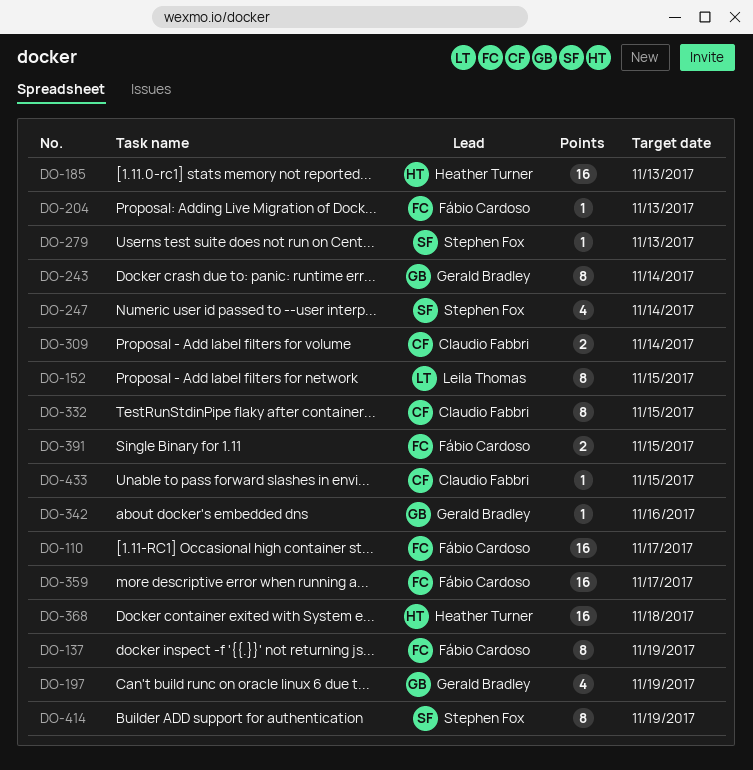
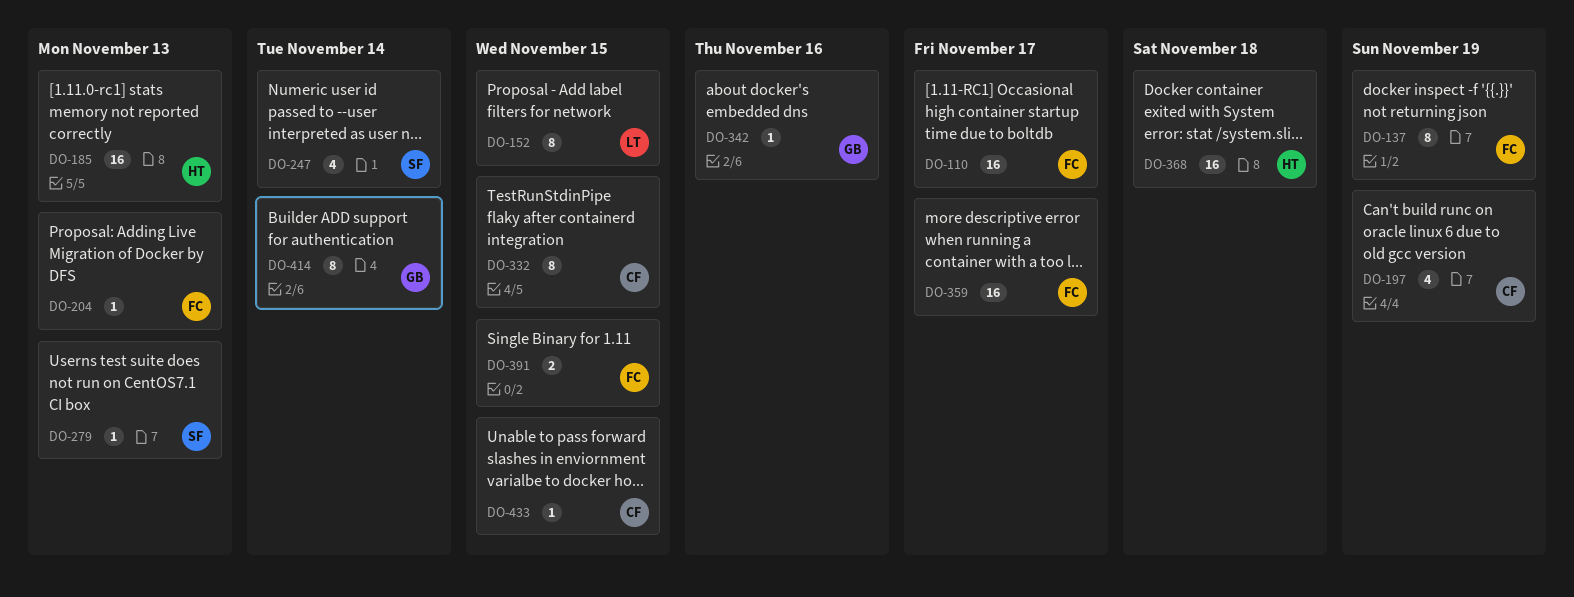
DO-197, owner: Gerald Bradley -> Claudio Fabbri
DO-243: present -> none
DO-309: present -> none
DO-414, owner: Stephen Fox -> Gerald Bradley
DO-414, due: Nov 19 -> Nov 14

